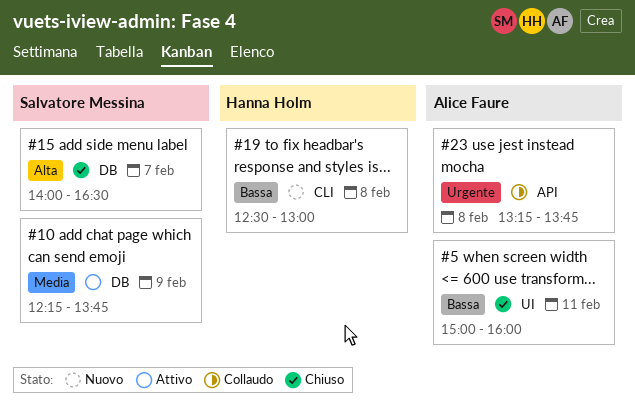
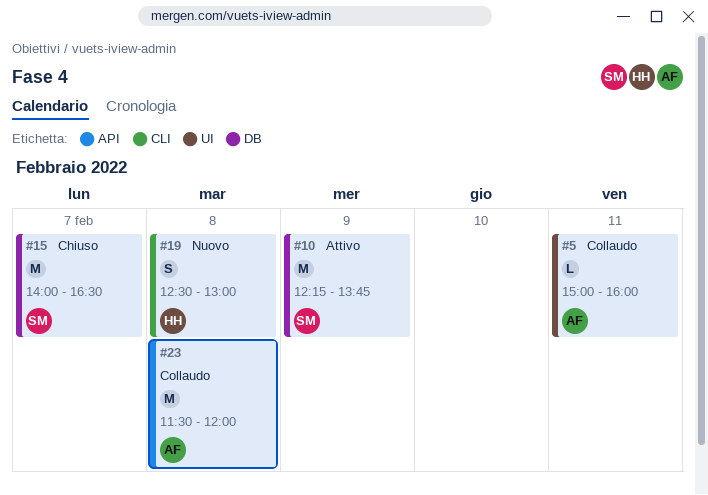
#5, status: Chiuso -> Collaudo
#23, begins: 13:15 -> 11:30
#23, ends: 13:45 -> 12:00

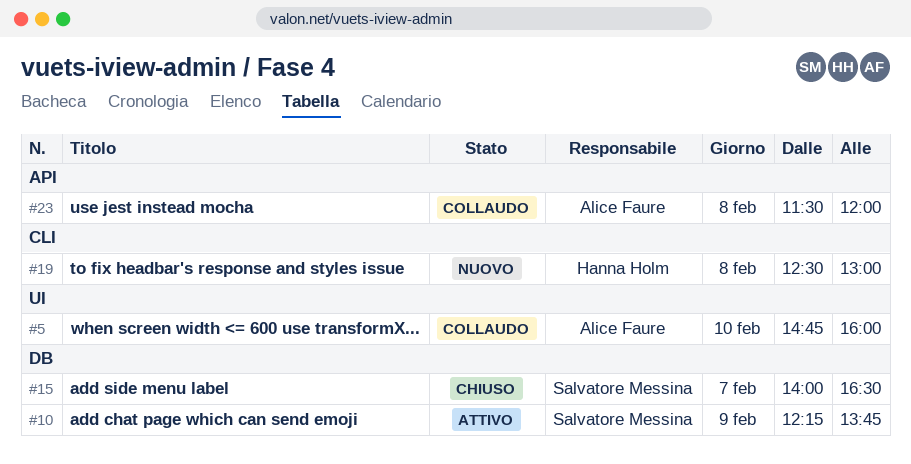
#5, day: Feb 11 -> Feb 10
#5, begins: 15:00 -> 14:45

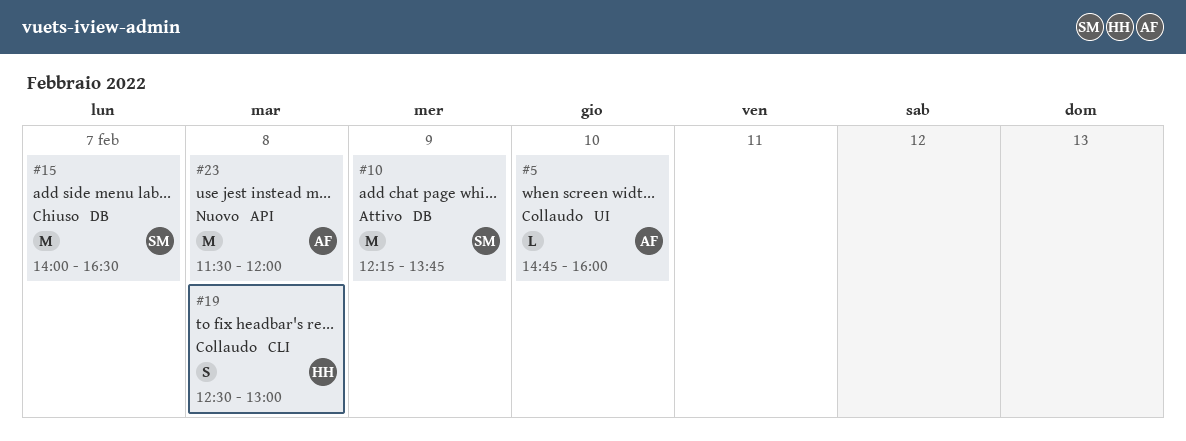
#19, status: Nuovo -> Collaudo
#23, status: Collaudo -> Nuovo

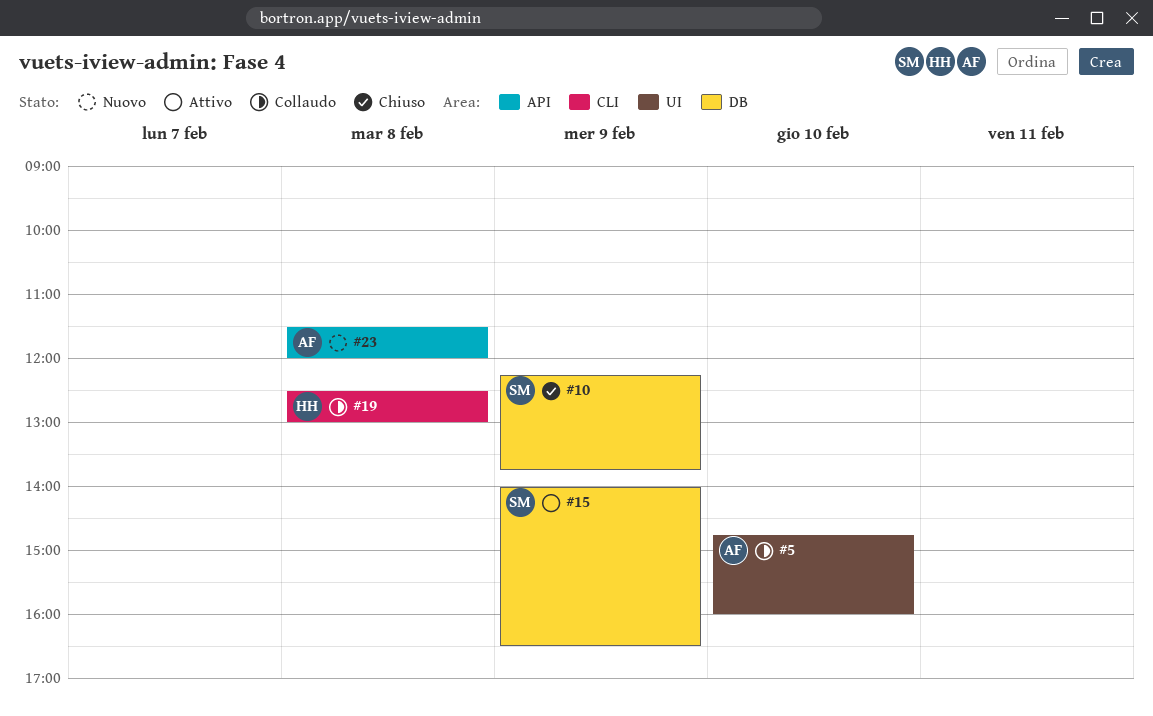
#10, status: Attivo -> Chiuso
#15, status: Chiuso -> Attivo
#15, day: Feb 7 -> Feb 9

